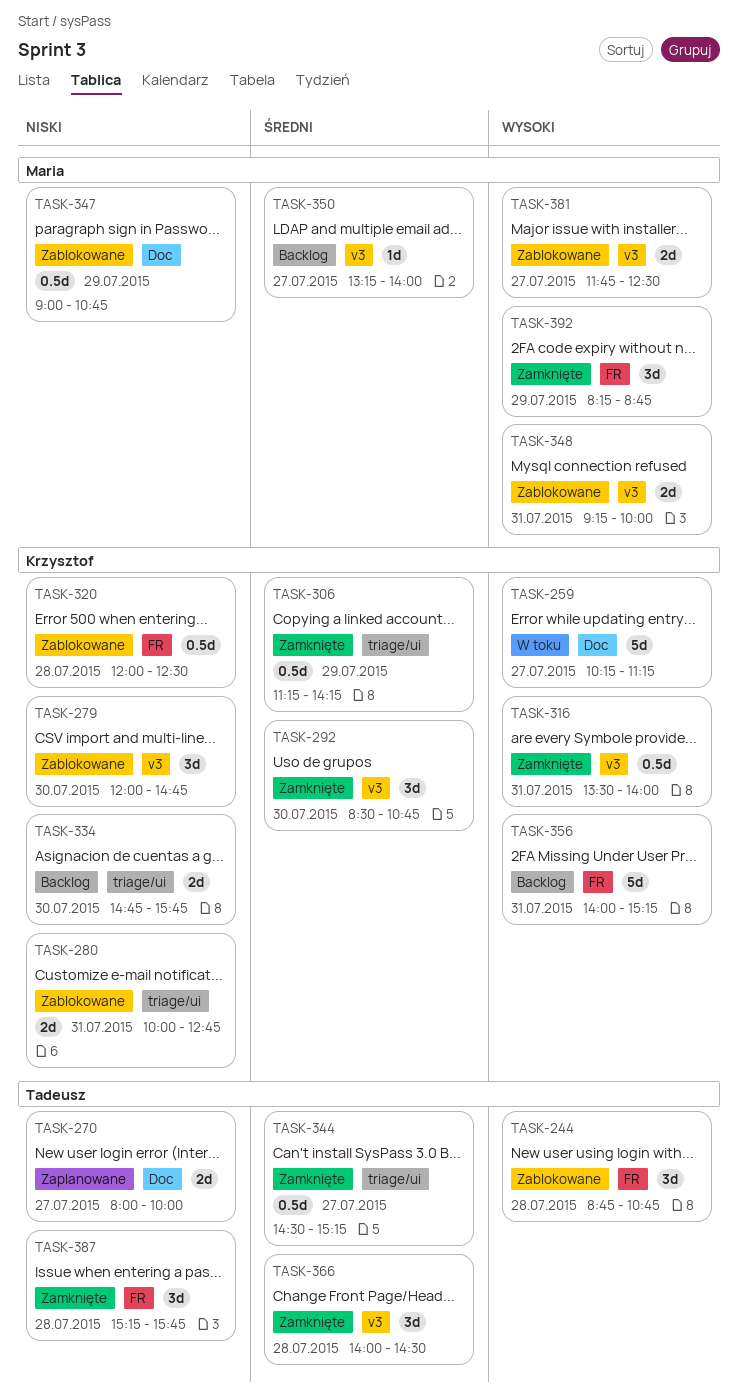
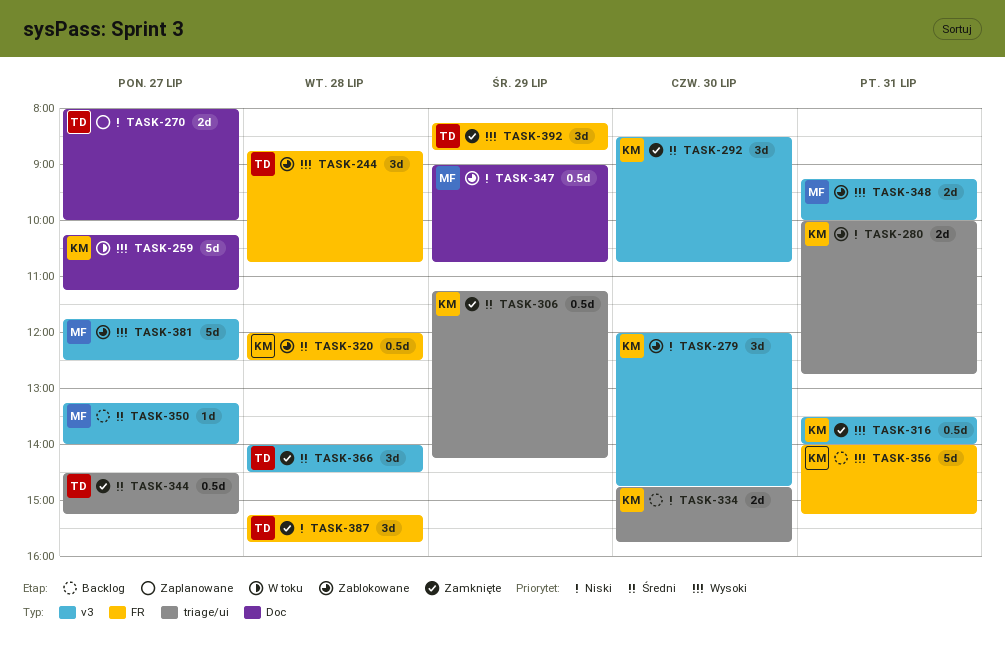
TASK-320, priority: Niski -> Średni
TASK-381, estimate: 2d -> 5d
TASK-392, owner: Maria -> Tadeusz

